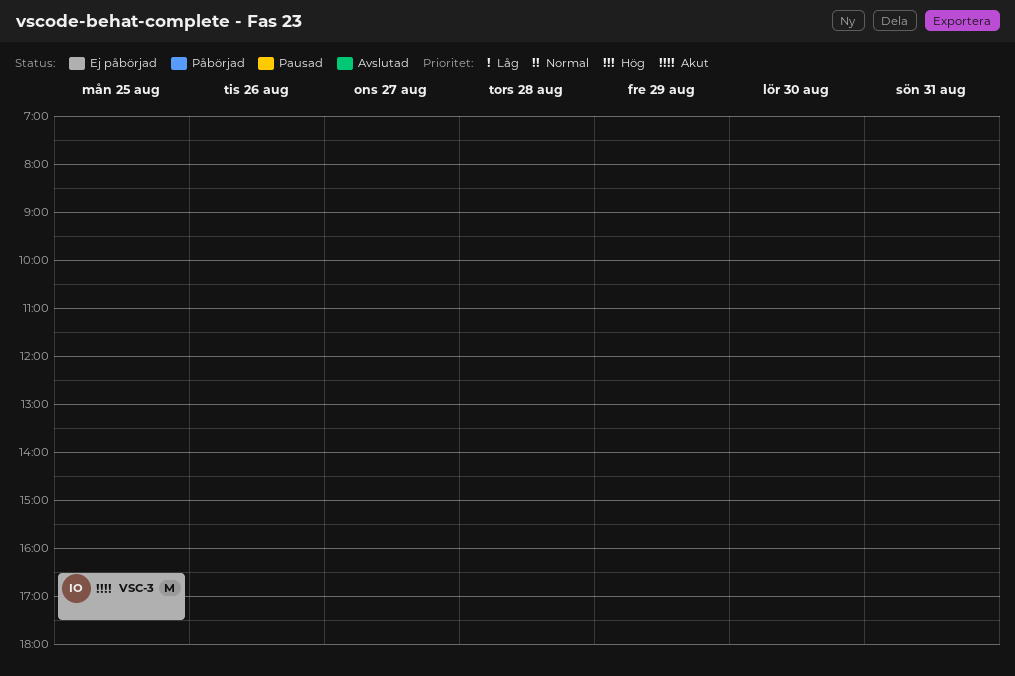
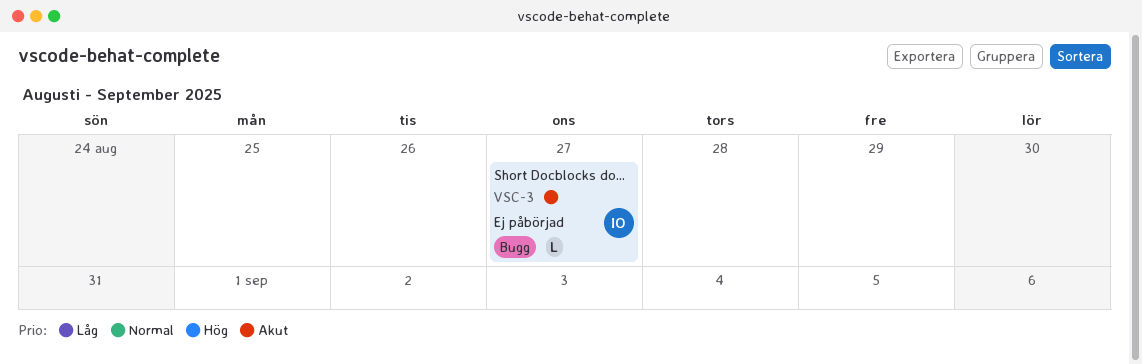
VSC-3, estimate: M -> L
VSC-3, day: Aug 25 -> Aug 27

